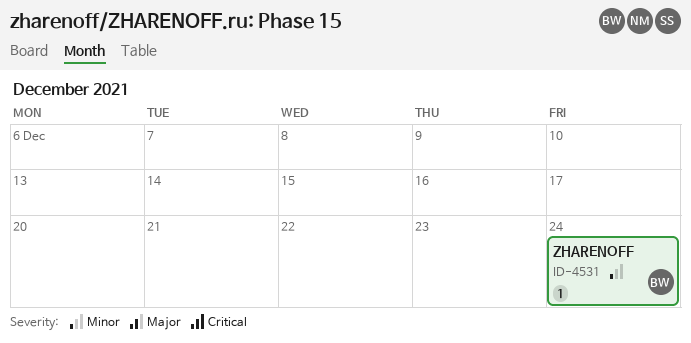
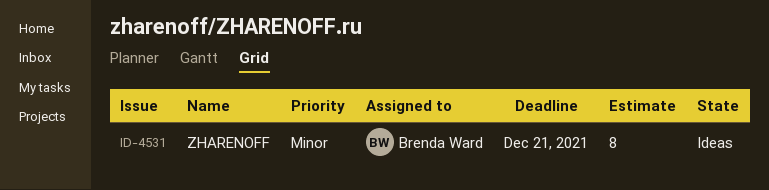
ID-4531, estimate: 1 -> 8
ID-4531, due: Dec 24 -> Dec 21

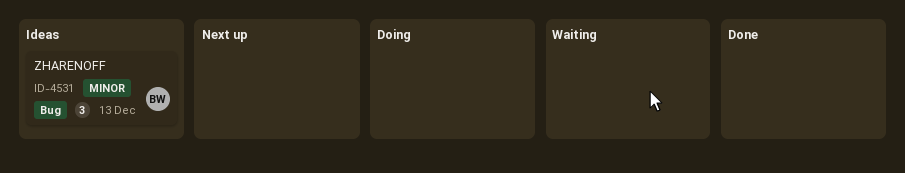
ID-4531, estimate: 8 -> 3
ID-4531, due: Dec 21 -> Dec 13

